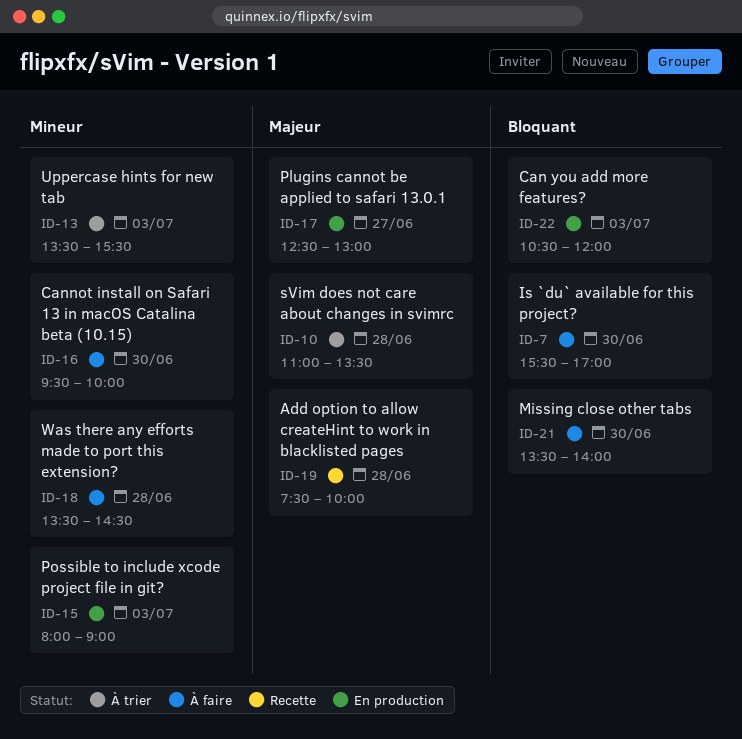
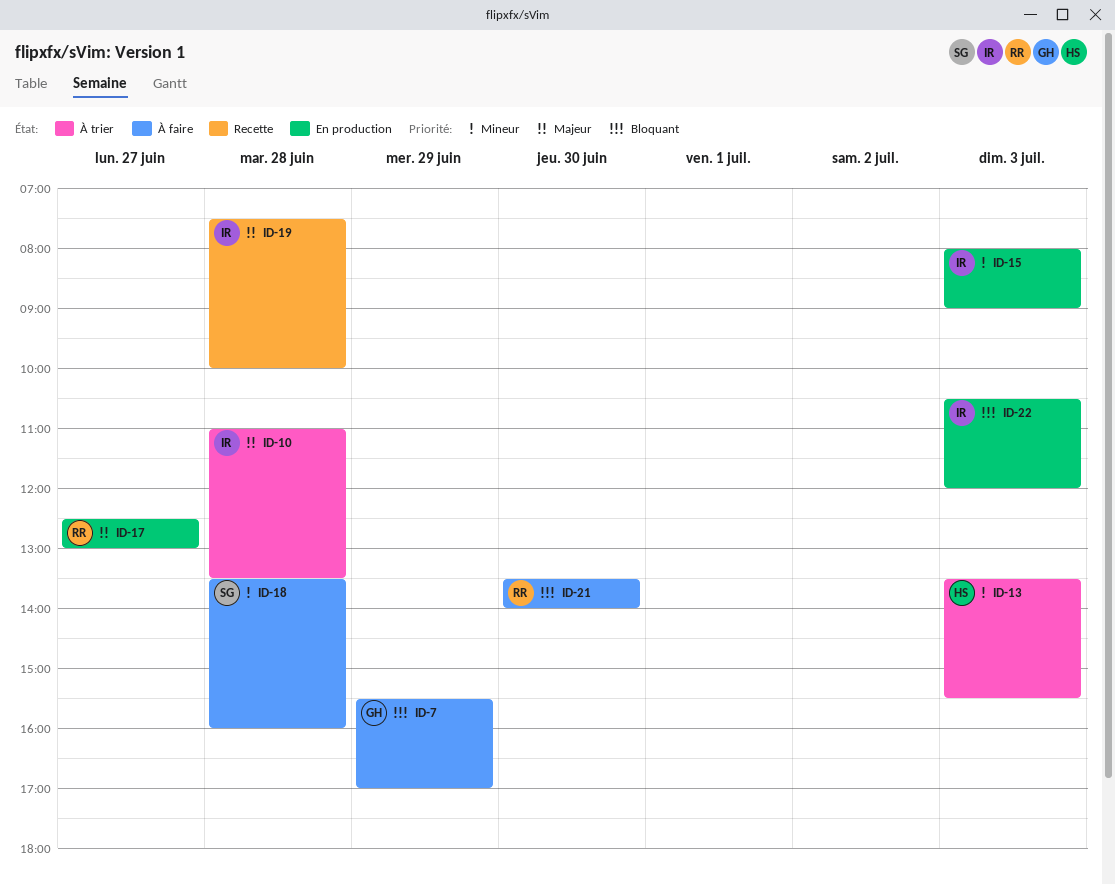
ID-7, day: Jun 30 -> Jun 29
ID-16: present -> none
ID-18, ends: 14:30 -> 16:00

